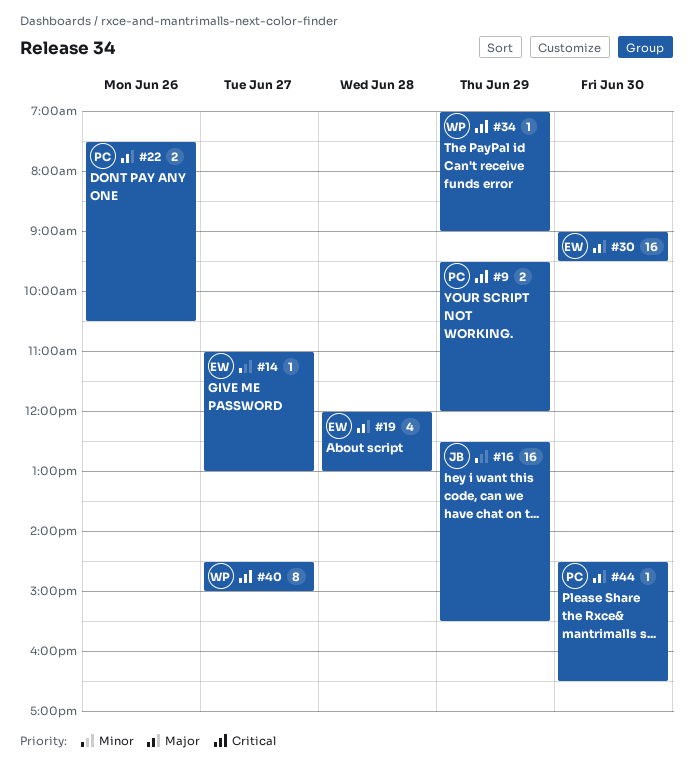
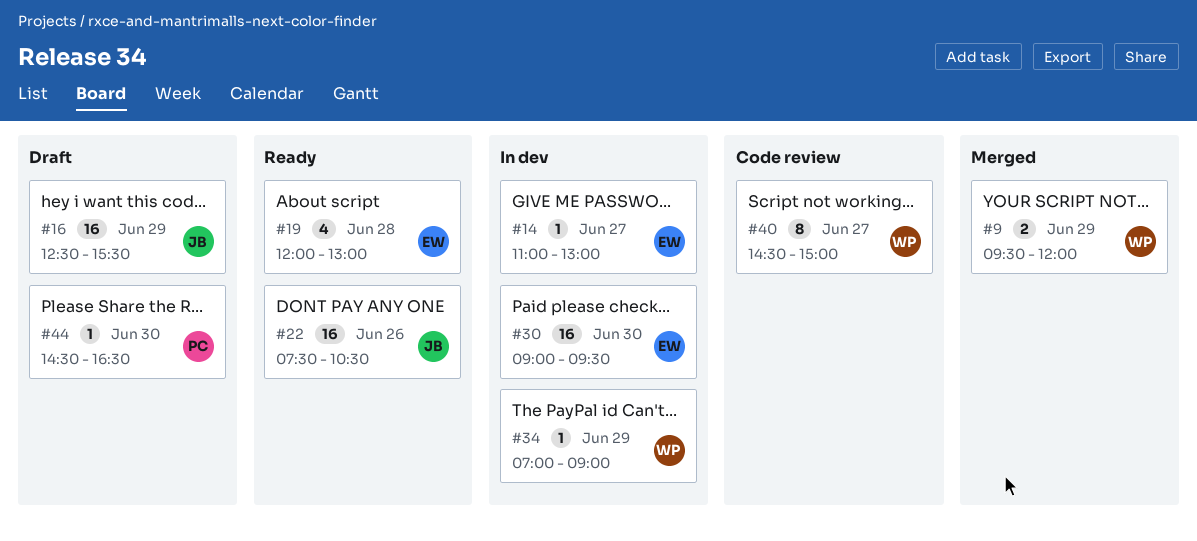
#9, owner: PC -> WP
#22, owner: PC -> JB
#22, estimate: 2 -> 16

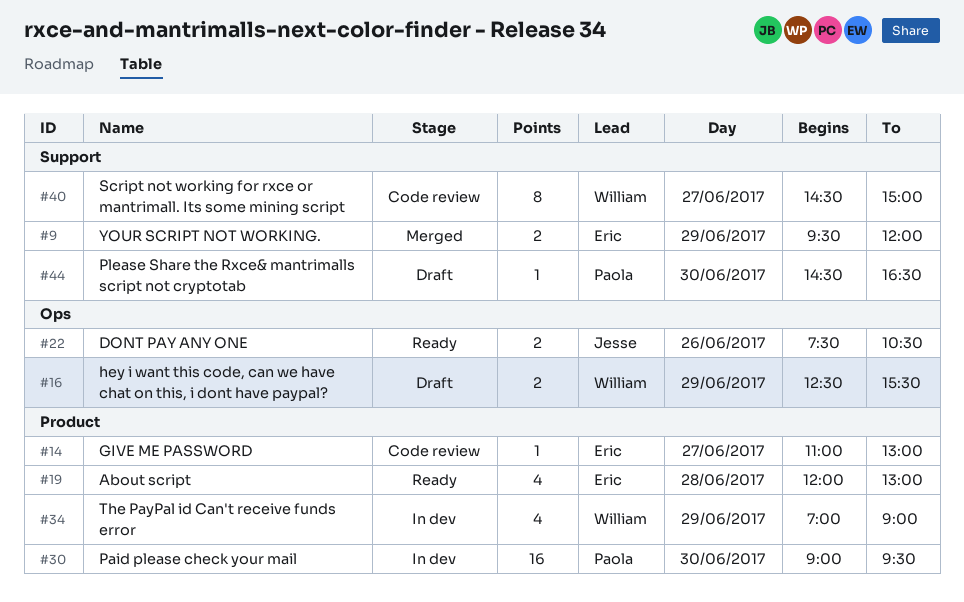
#9, owner: William -> Eric
#14, status: In dev -> Code review
#16, owner: Jesse -> William
#16, estimate: 16 -> 2
#22, estimate: 16 -> 2
#30, owner: Eric -> Paola
#34, estimate: 1 -> 4

